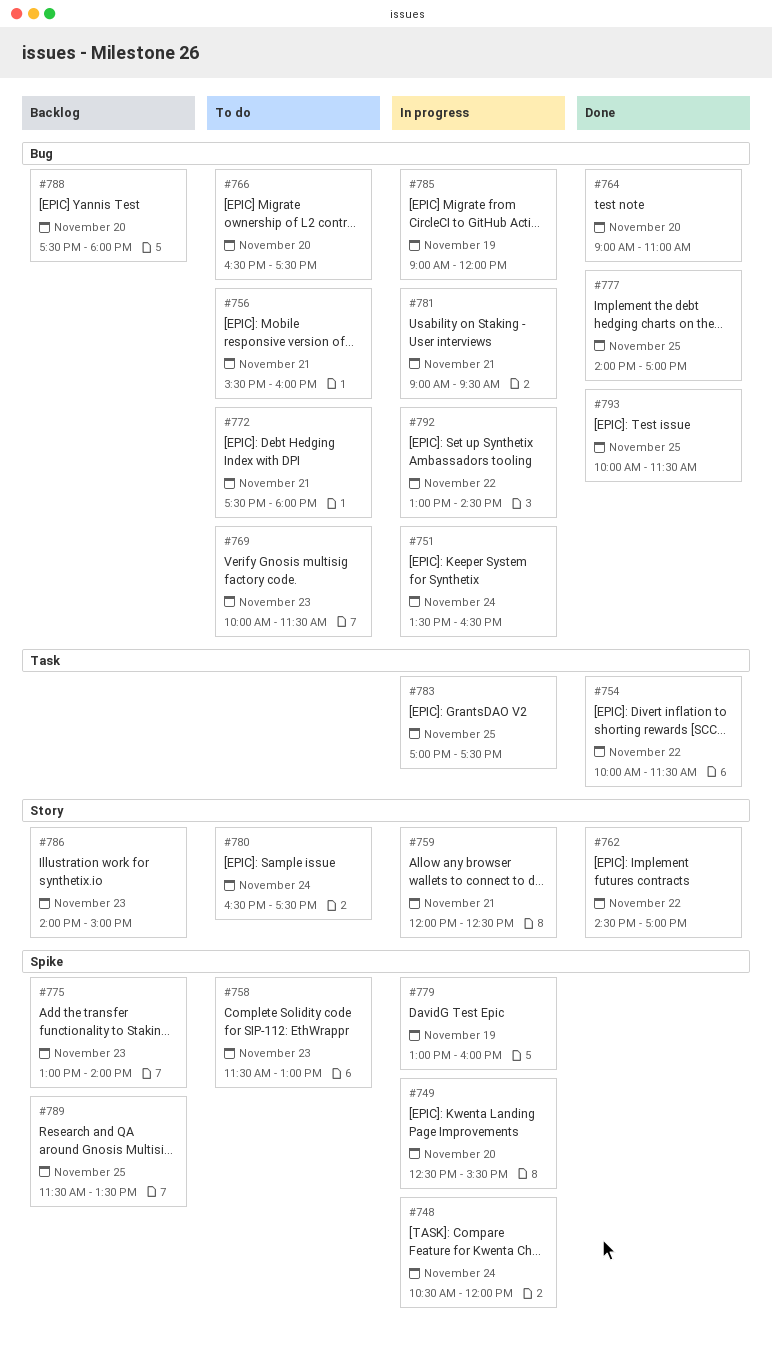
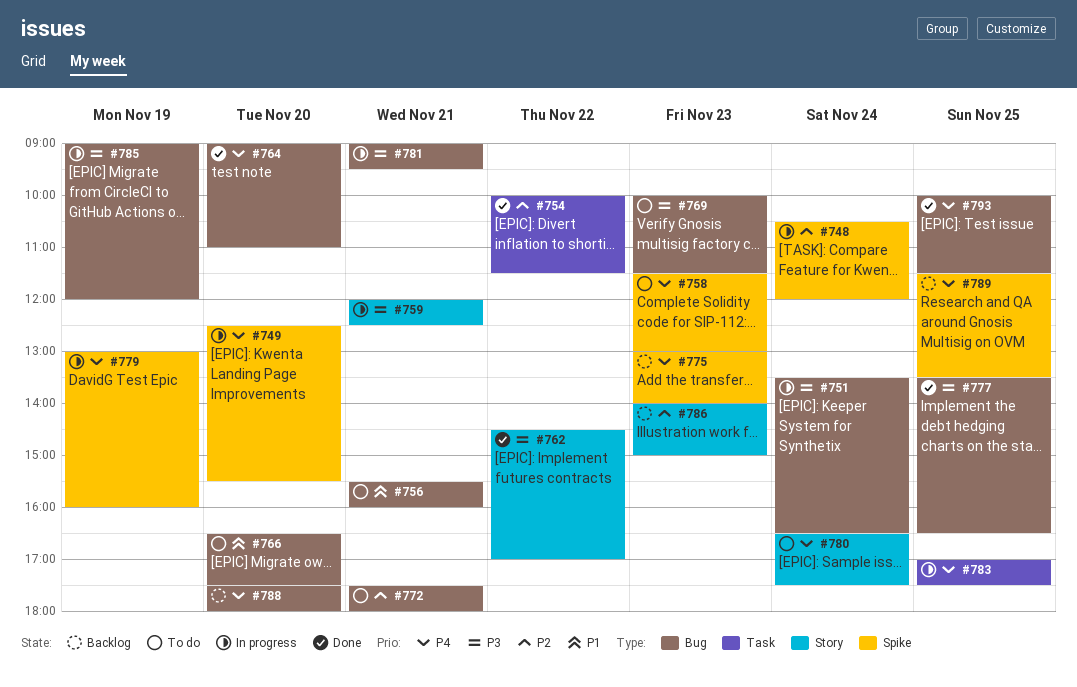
#777, begins: 14:00 -> 13:30
#777, ends: 17:00 -> 16:30
#792: present -> none

